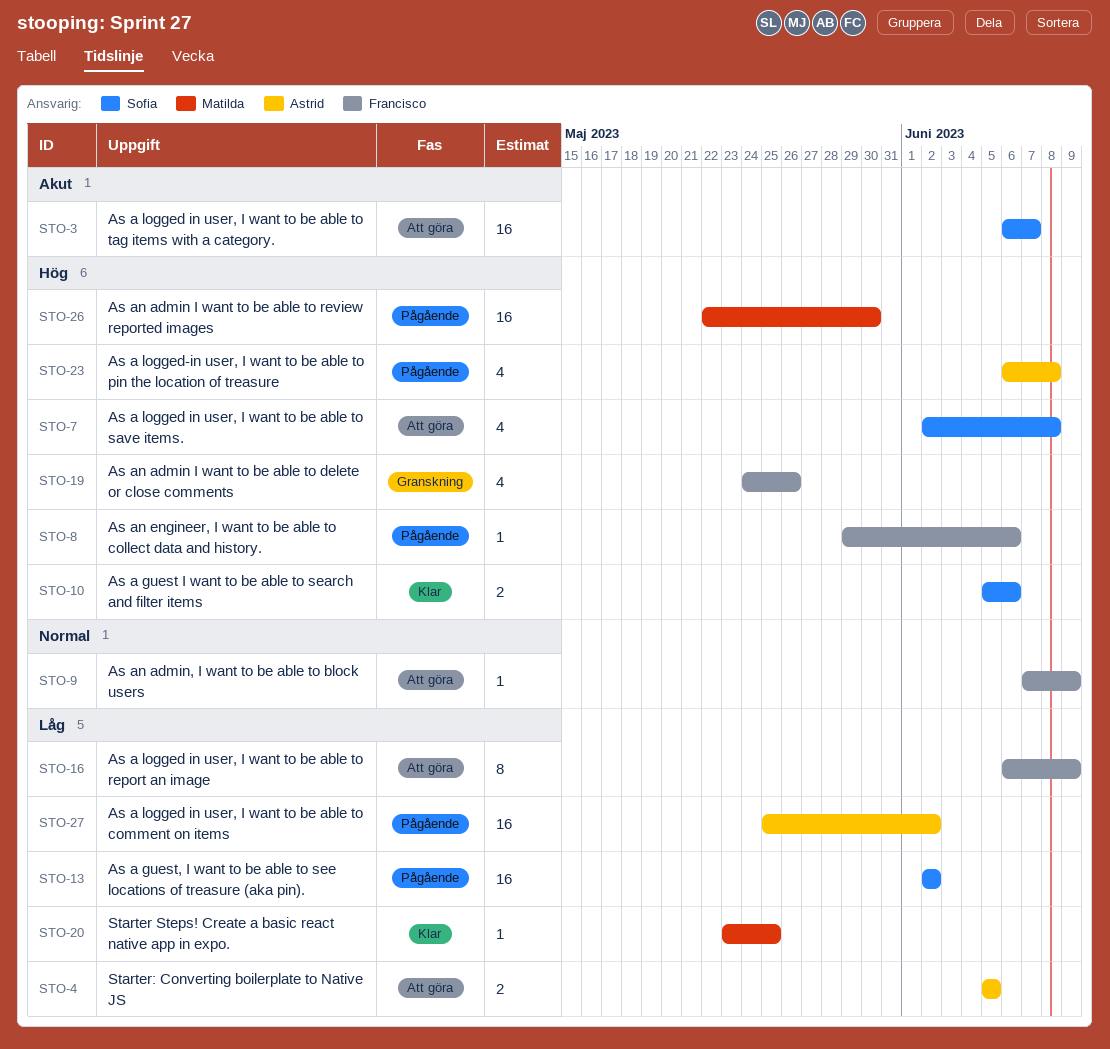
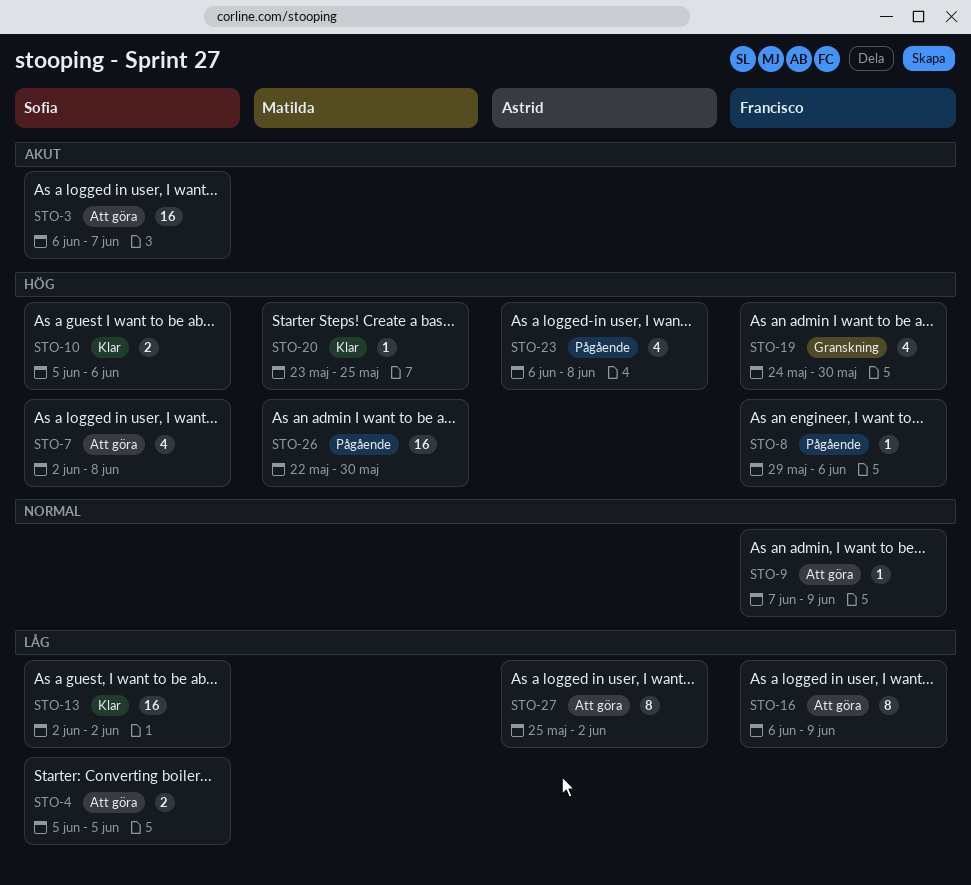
STO-4, owner: Astrid -> Sofia
STO-13, status: Pågående -> Klar
STO-19, due: May 26 -> May 30
STO-20, priority: Låg -> Hög
STO-27, status: Pågående -> Att göra
STO-27, estimate: 16 -> 8

